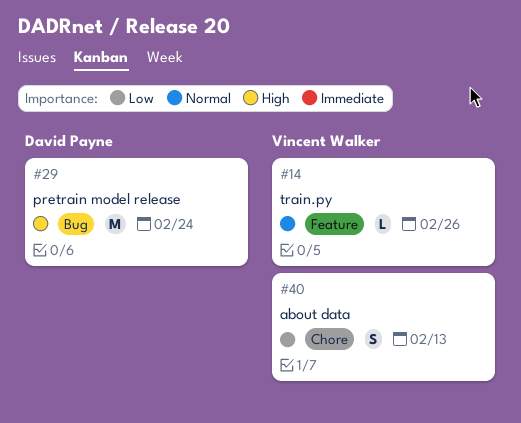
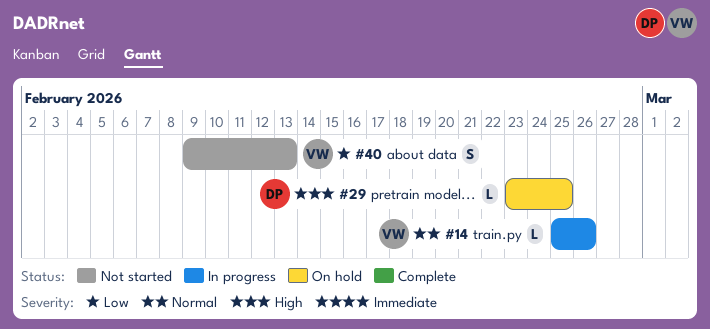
#29, estimate: M -> L
#29, due: Feb 24 -> Feb 25

